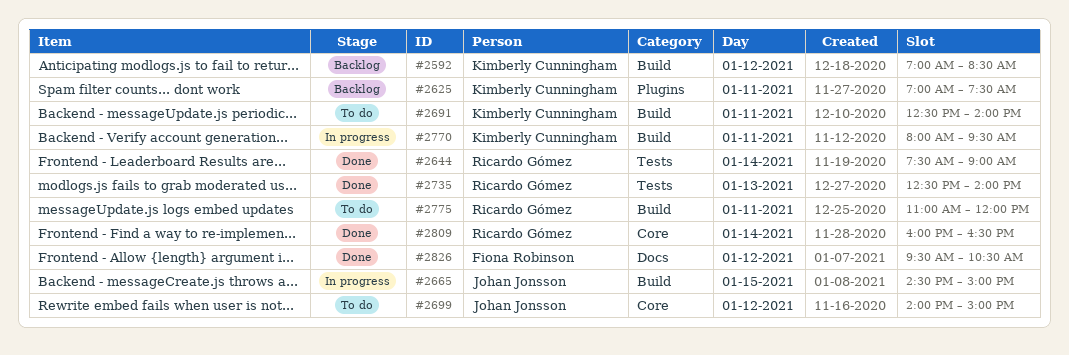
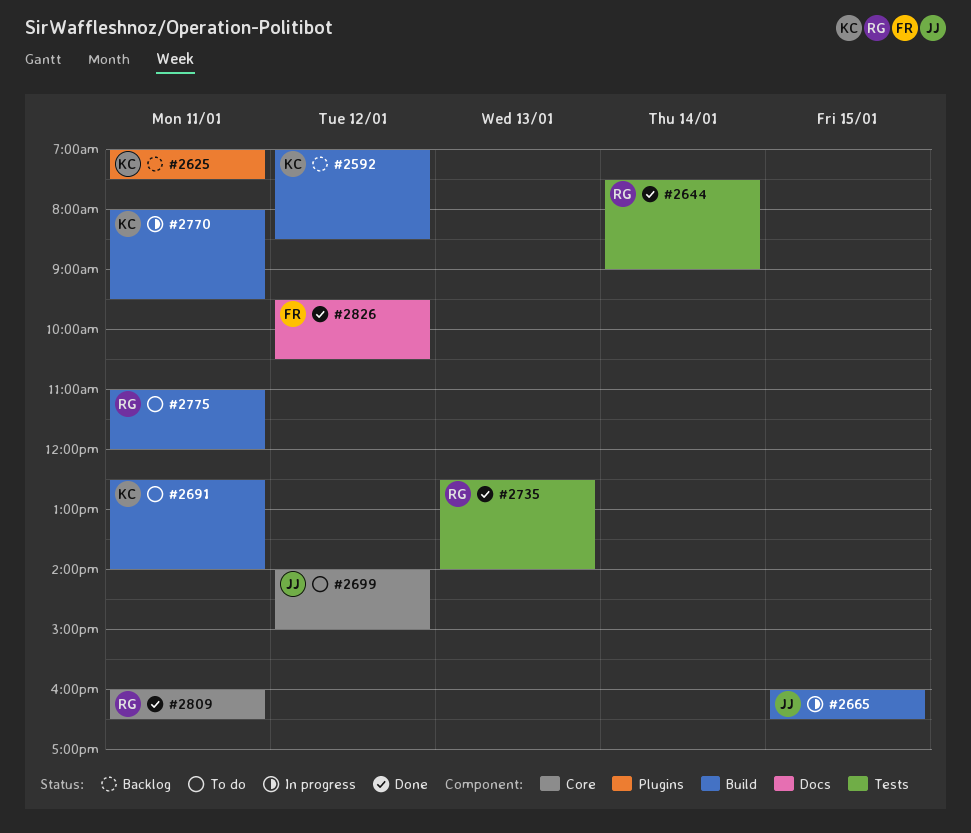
#2665, begins: 14:30 -> 16:00
#2665, ends: 15:00 -> 16:30
#2809, day: Jan 14 -> Jan 11

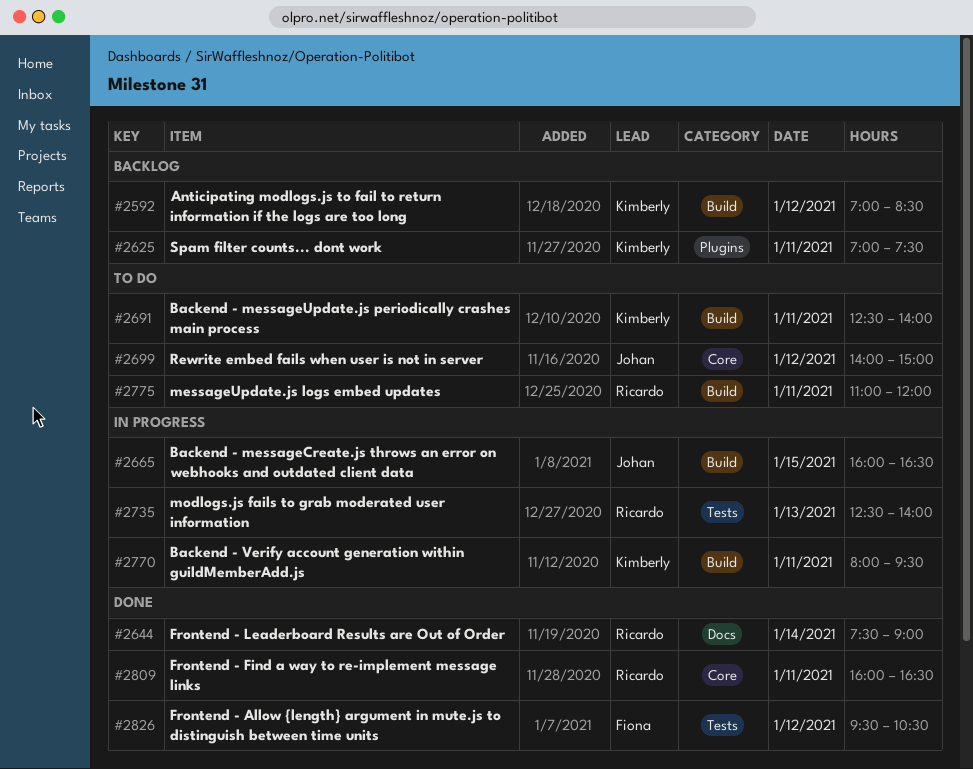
#2644, label: Tests -> Docs
#2735, status: Done -> In progress
#2826, label: Docs -> Tests

